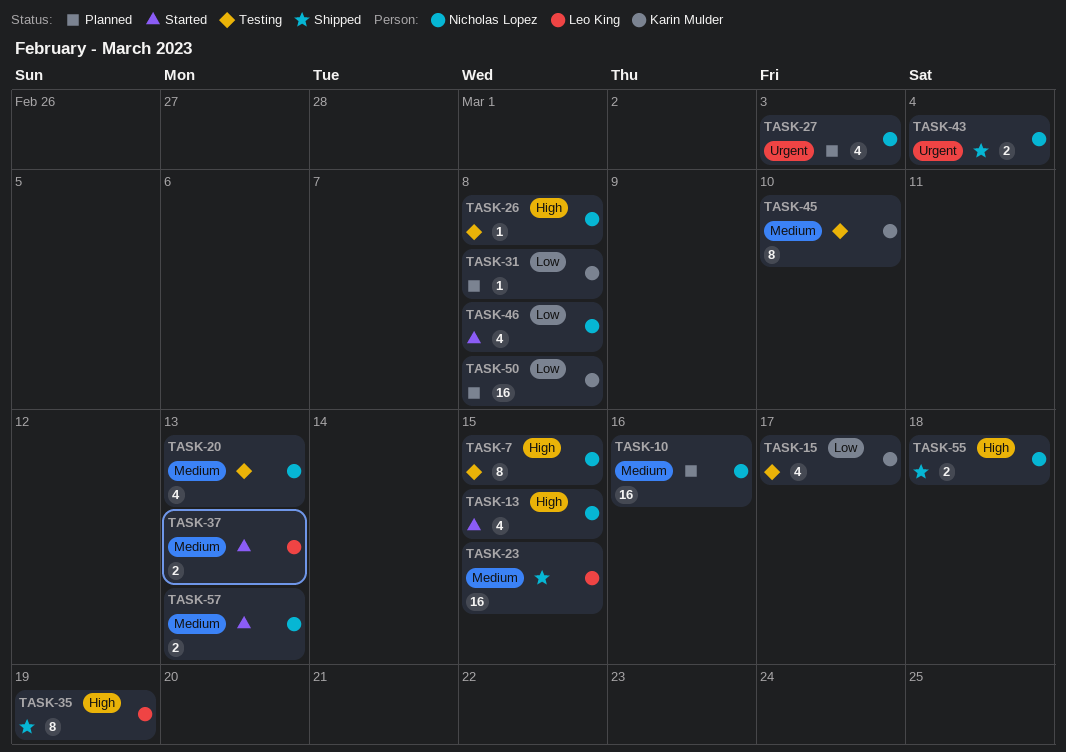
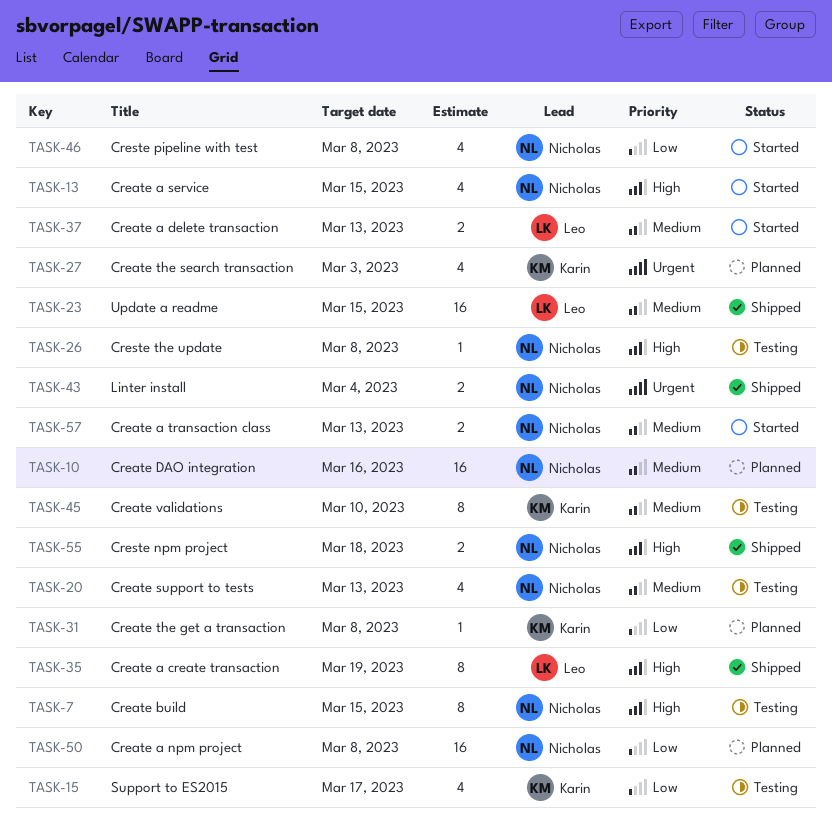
TASK-27, owner: Nicholas Lopez -> Karin Mulder
TASK-50, owner: Karin Mulder -> Nicholas Lopez

